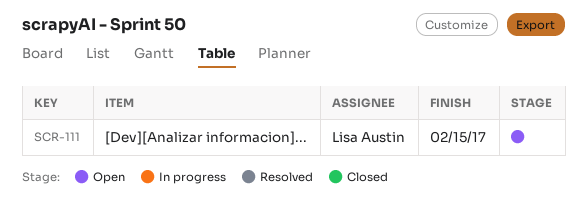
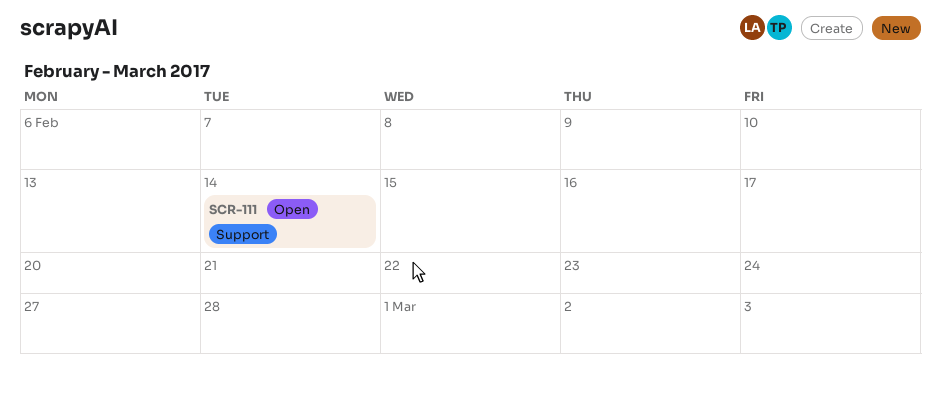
SCR-111, due: Feb 15 -> Feb 14

